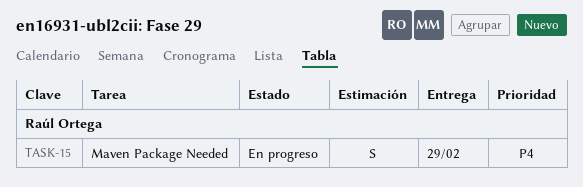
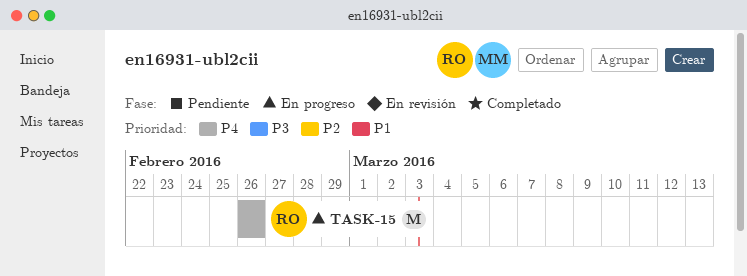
TASK-15, estimate: S -> M
TASK-15, due: Feb 29 -> Feb 26

